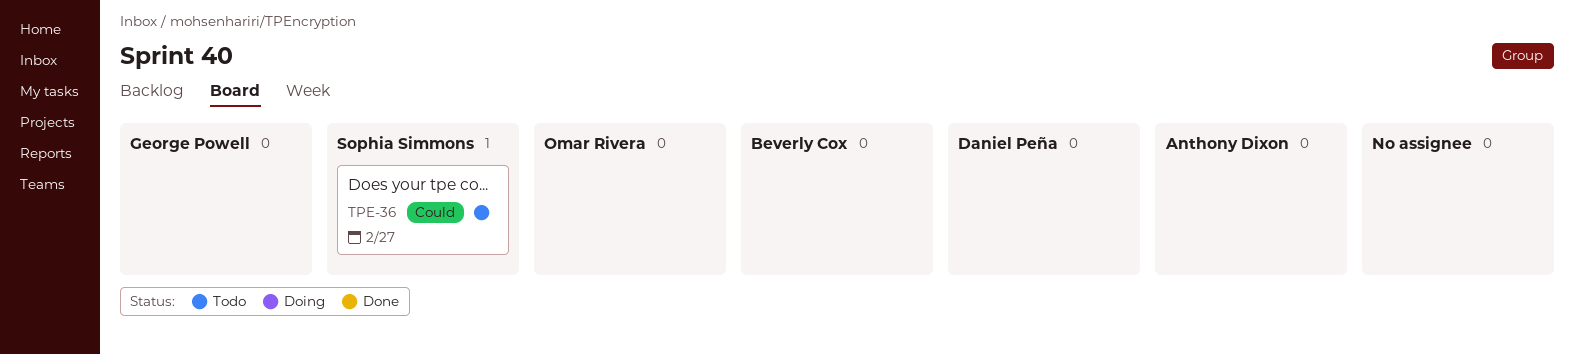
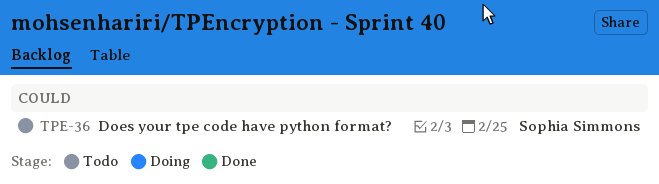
TPE-36, due: Feb 27 -> Feb 25

